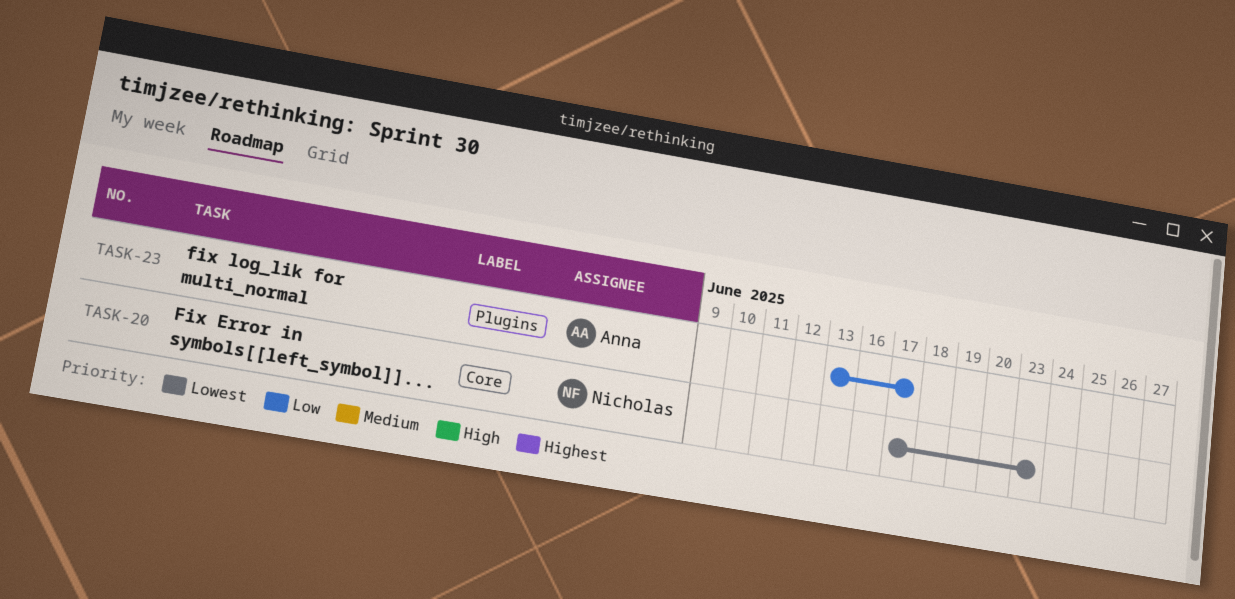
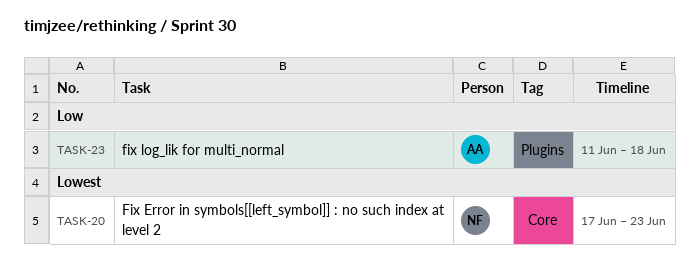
TASK-23, start: Jun 13 -> Jun 11
TASK-23, due: Jun 17 -> Jun 18

